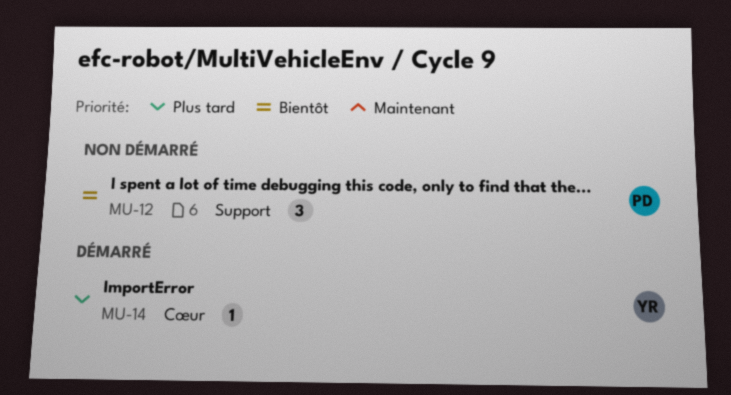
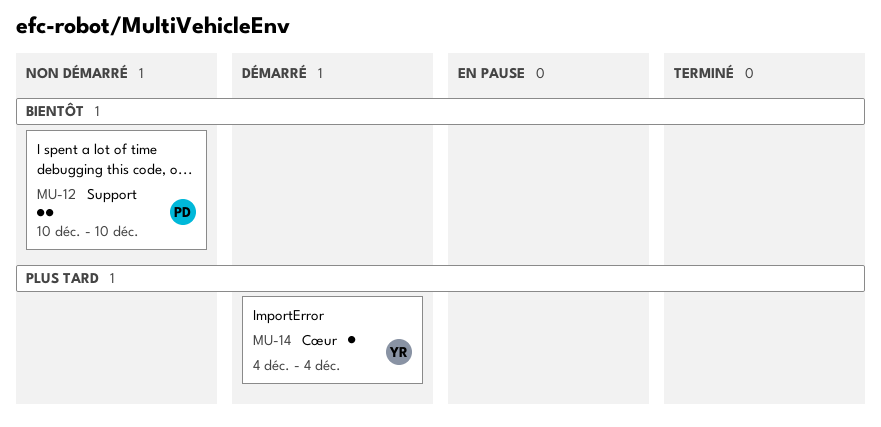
MU-12, estimate: 3 -> 2

